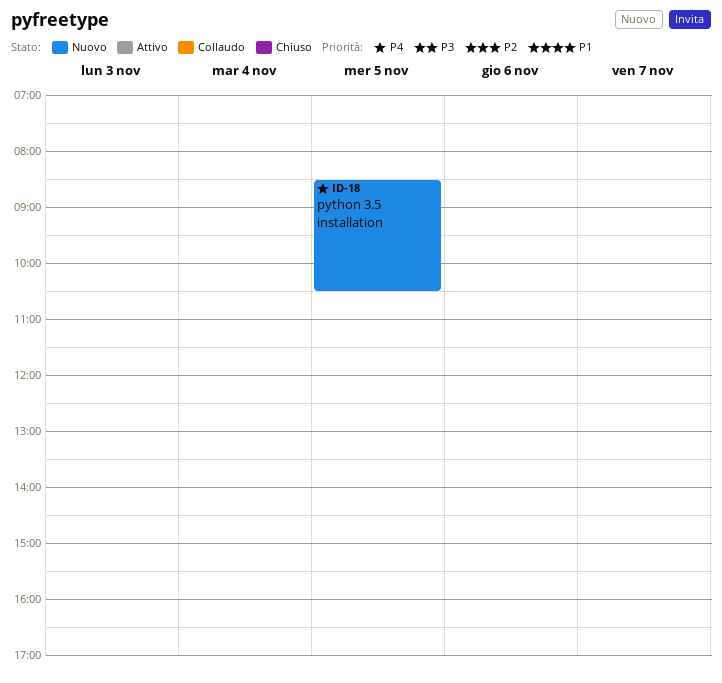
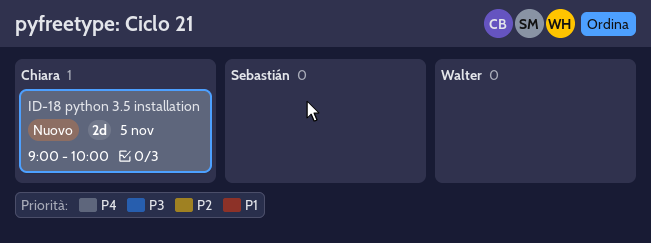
ID-18, begins: 08:30 -> 09:00
ID-18, ends: 10:30 -> 10:00

